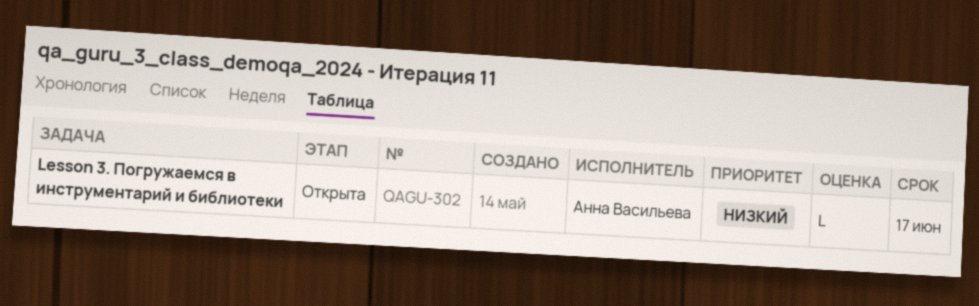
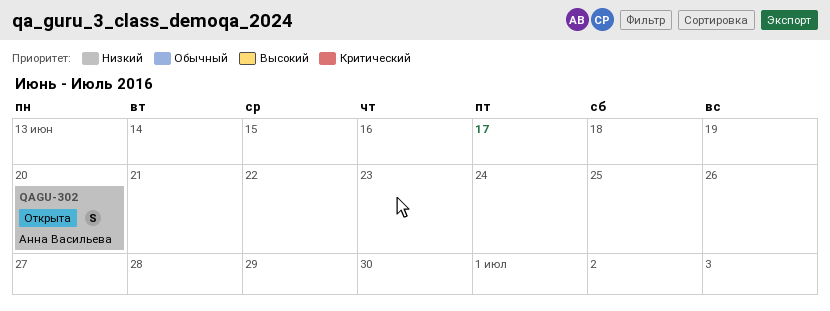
QAGU-302, estimate: L -> S
QAGU-302, due: Jun 17 -> Jun 20

